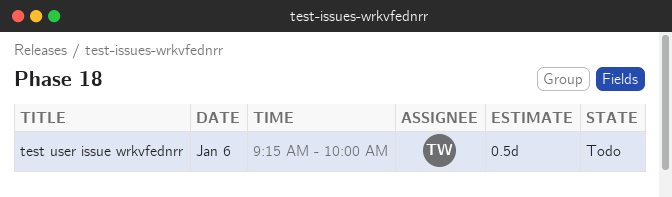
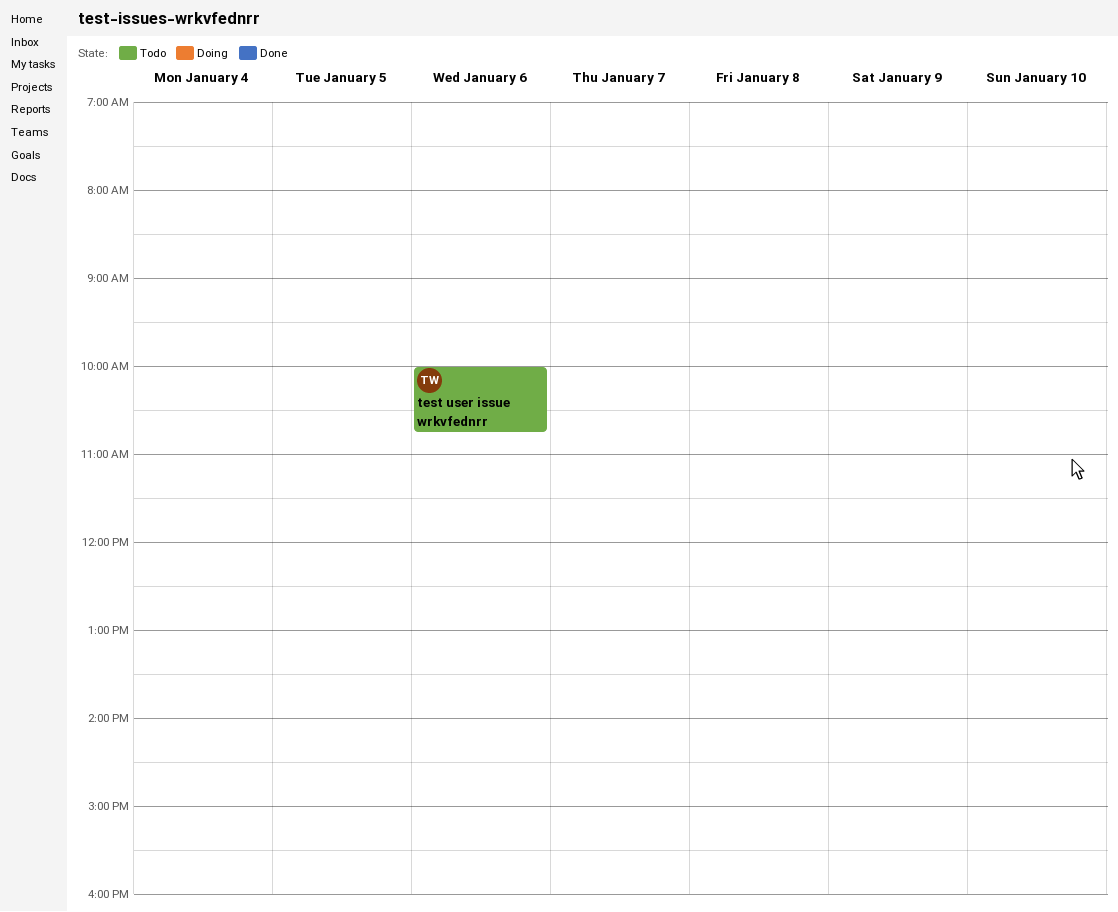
test user issue wrkvfednrr, begins: 09:15 -> 10:00
test user issue wrkvfednrr, ends: 10:00 -> 10:45

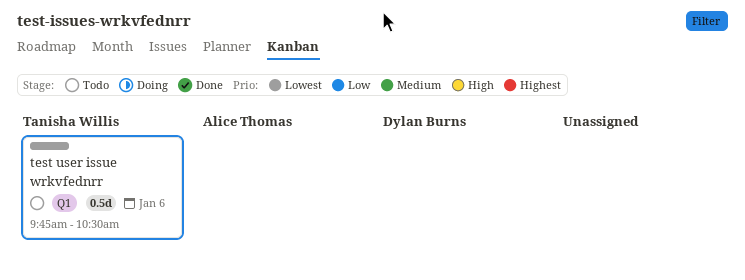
test user issue wrkvfednrr, begins: 10:00 -> 09:45
test user issue wrkvfednrr, ends: 10:45 -> 10:30

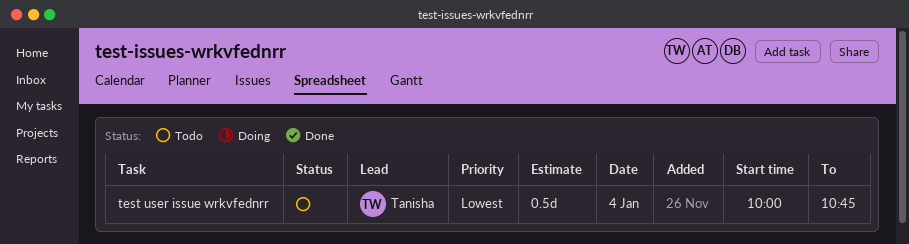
test user issue wrkvfednrr, day: Jan 6 -> Jan 4
test user issue wrkvfednrr, begins: 09:45 -> 10:00
test user issue wrkvfednrr, ends: 10:30 -> 10:45

